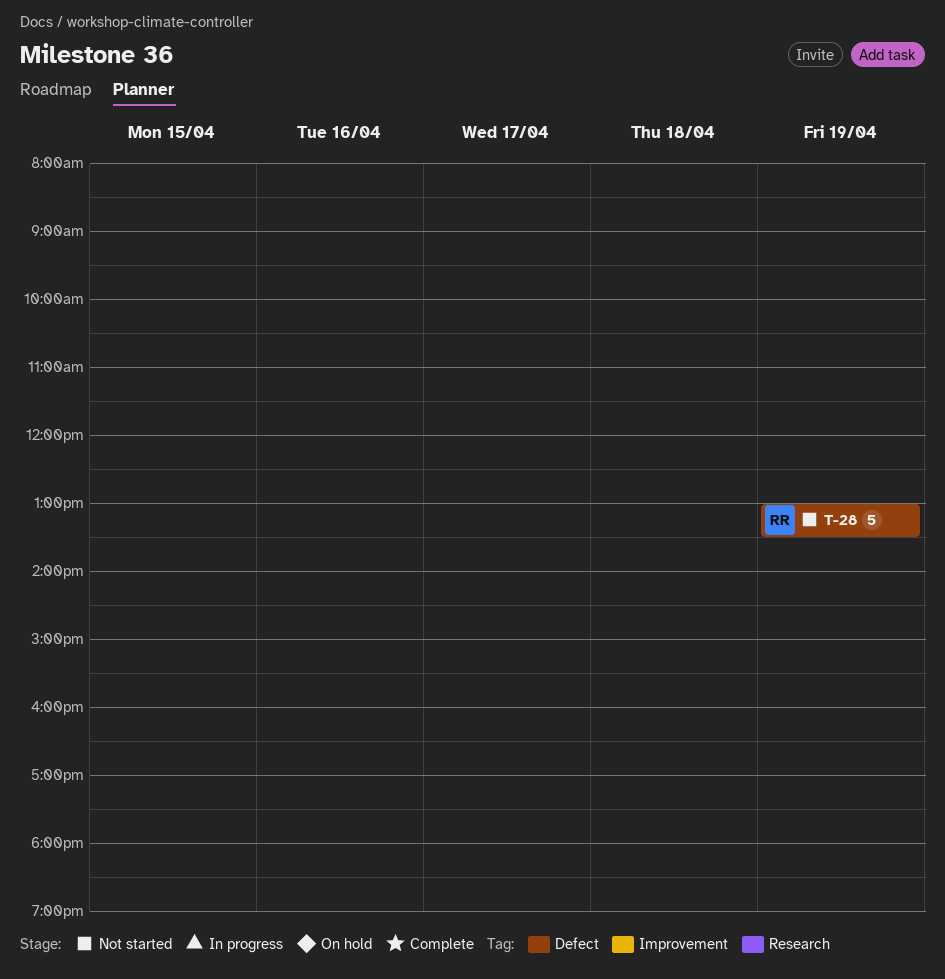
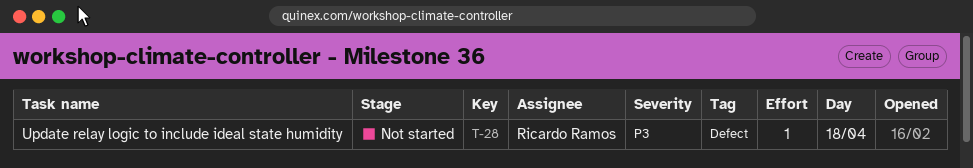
T-28, estimate: 5 -> 1
T-28, day: Apr 19 -> Apr 18

